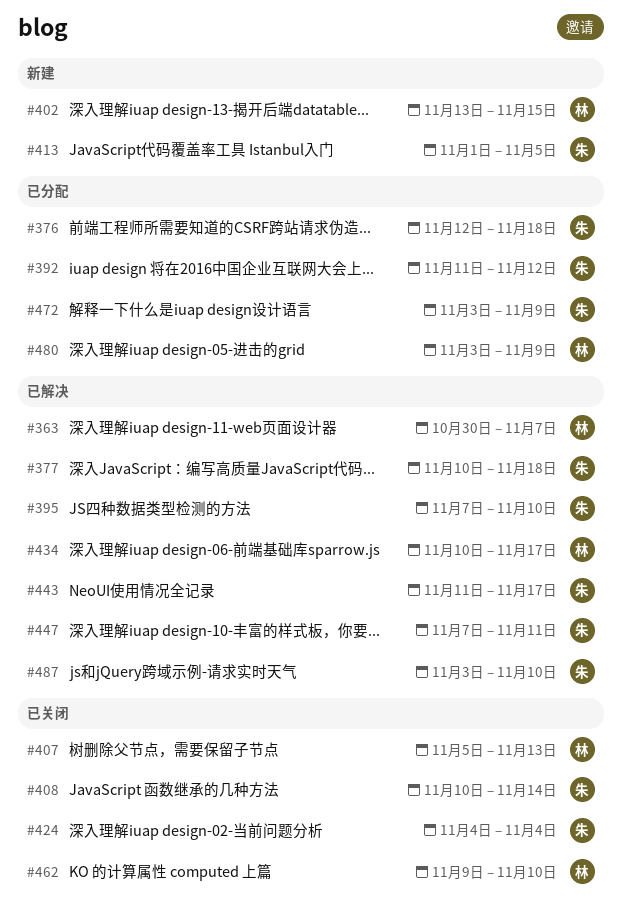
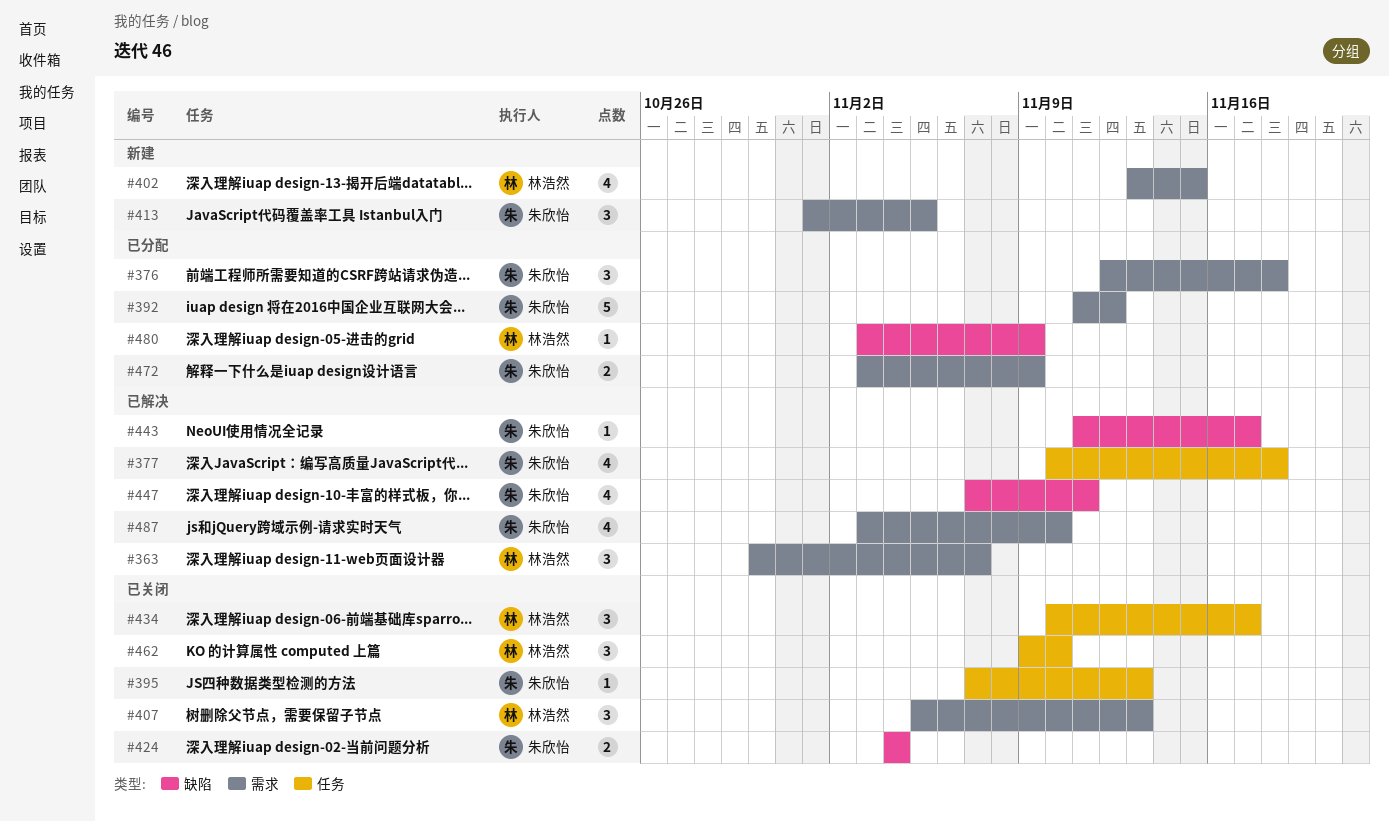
#395, status: 已解决 -> 已关闭
#395, due: Nov 10 -> Nov 13
#408: present -> none
#434, status: 已解决 -> 已关闭

